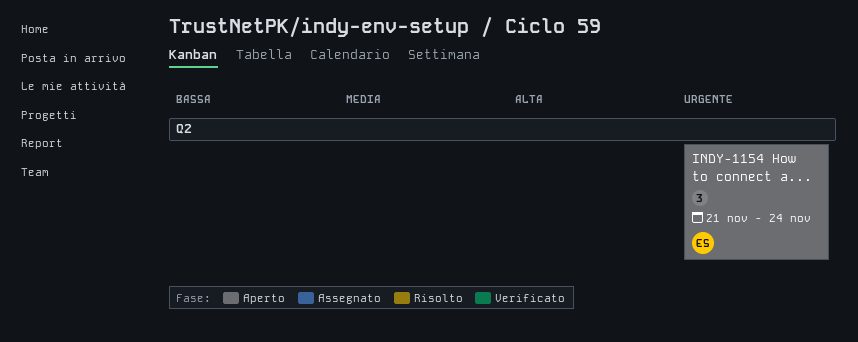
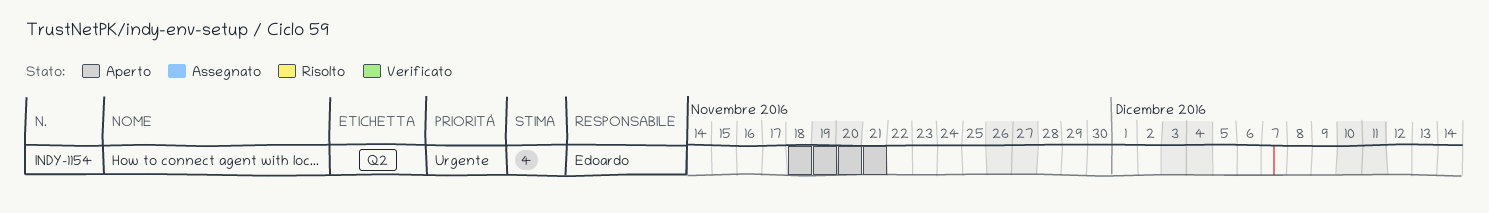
INDY-1154, estimate: 3 -> 4
INDY-1154, start: Nov 21 -> Nov 18
INDY-1154, due: Nov 24 -> Nov 21

